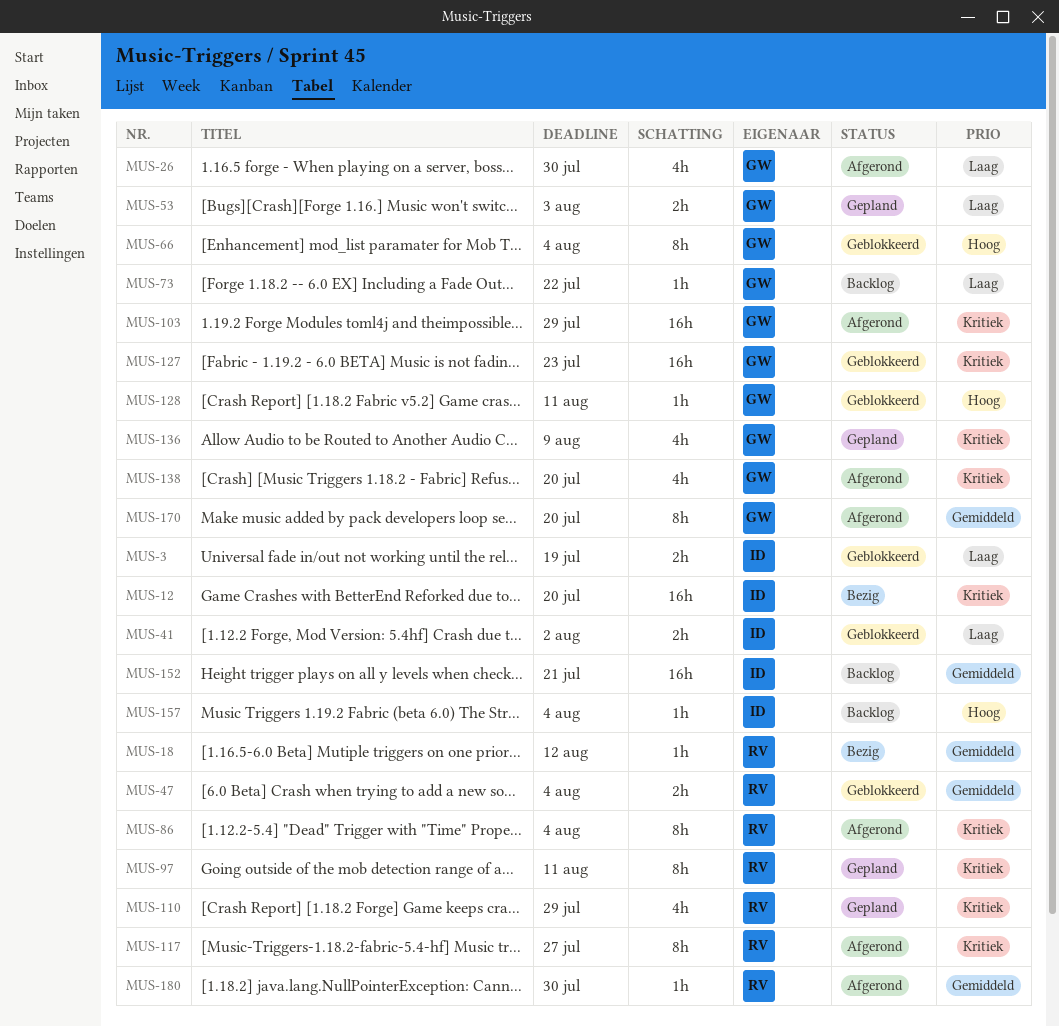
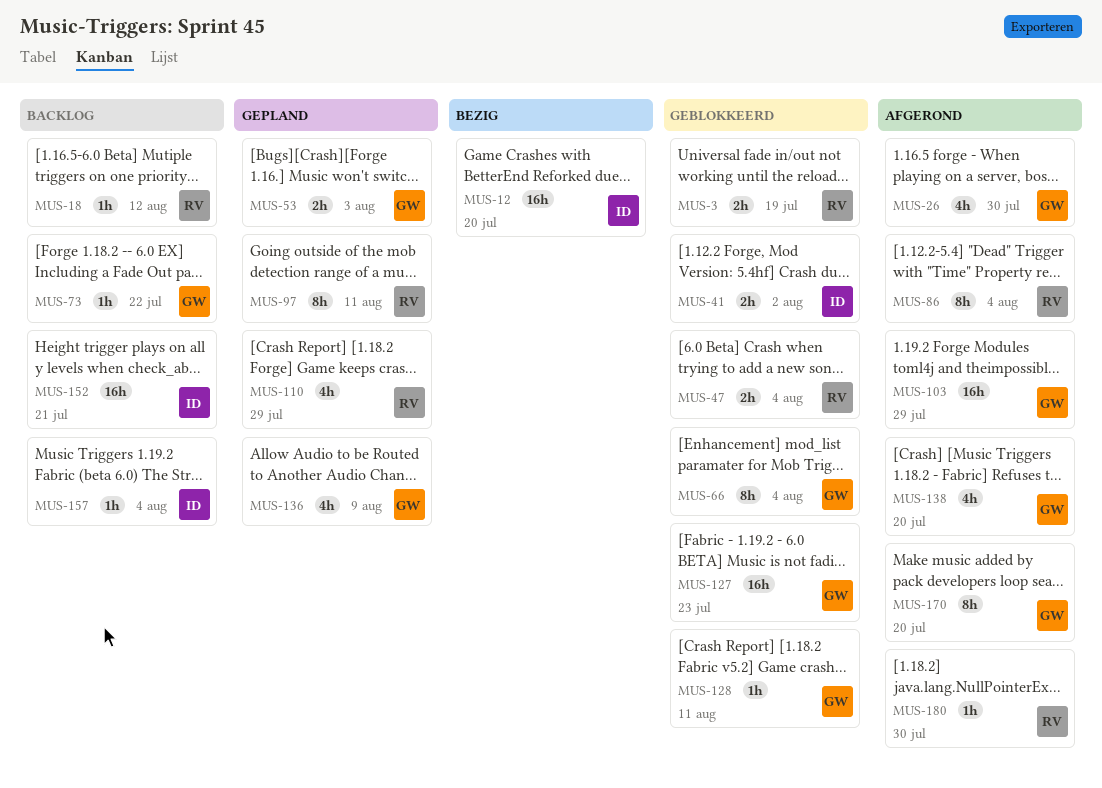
MUS-3, owner: ID -> RV
MUS-18, status: Bezig -> Backlog
MUS-117: present -> none

